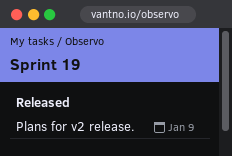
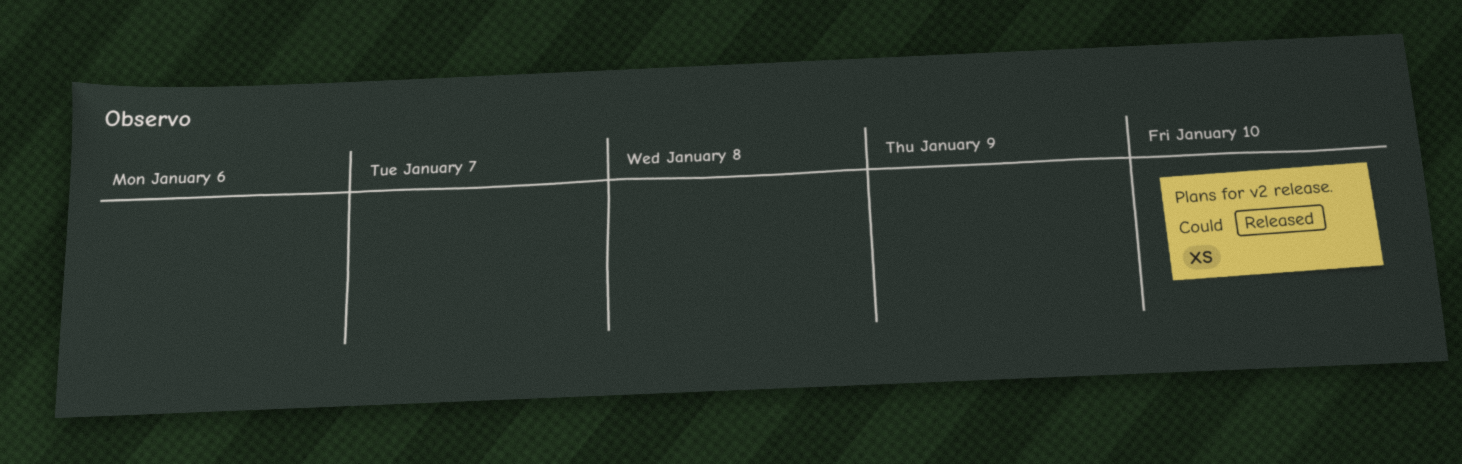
Plans for v2 release., due: Jan 9 -> Jan 10

